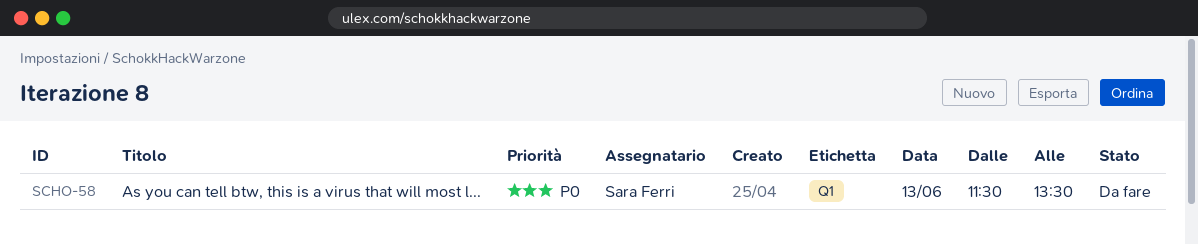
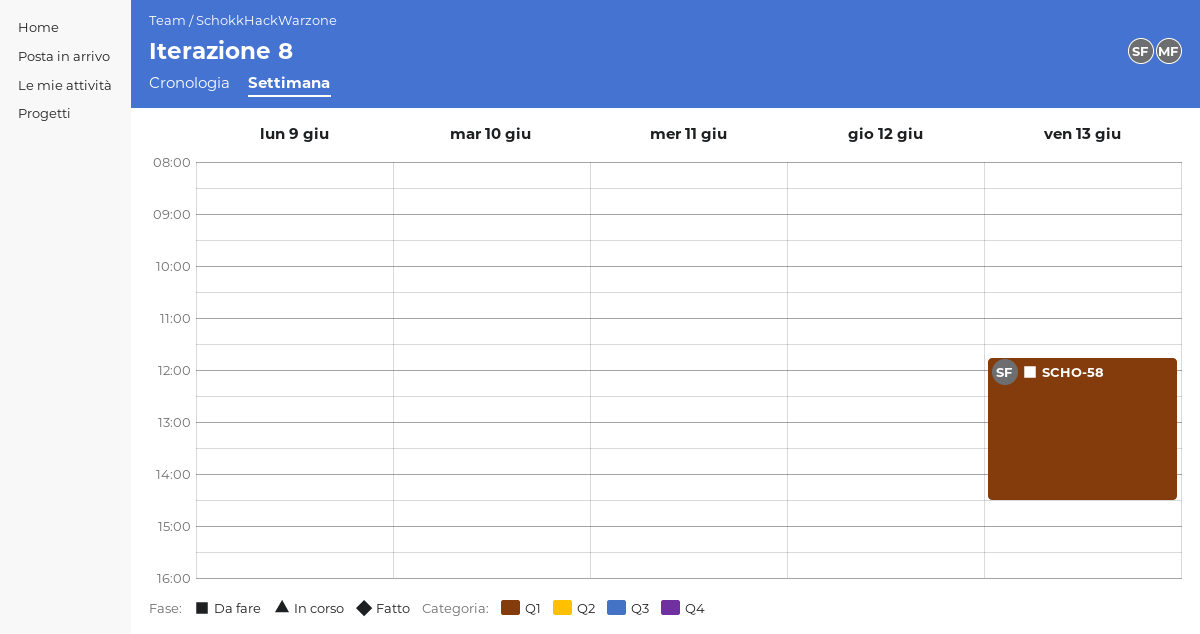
SCHO-58, begins: 11:30 -> 11:45
SCHO-58, ends: 13:30 -> 14:30

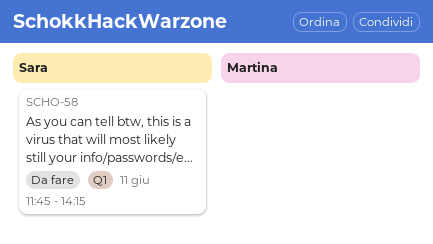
SCHO-58, day: Jun 13 -> Jun 11
SCHO-58, ends: 14:30 -> 14:15

